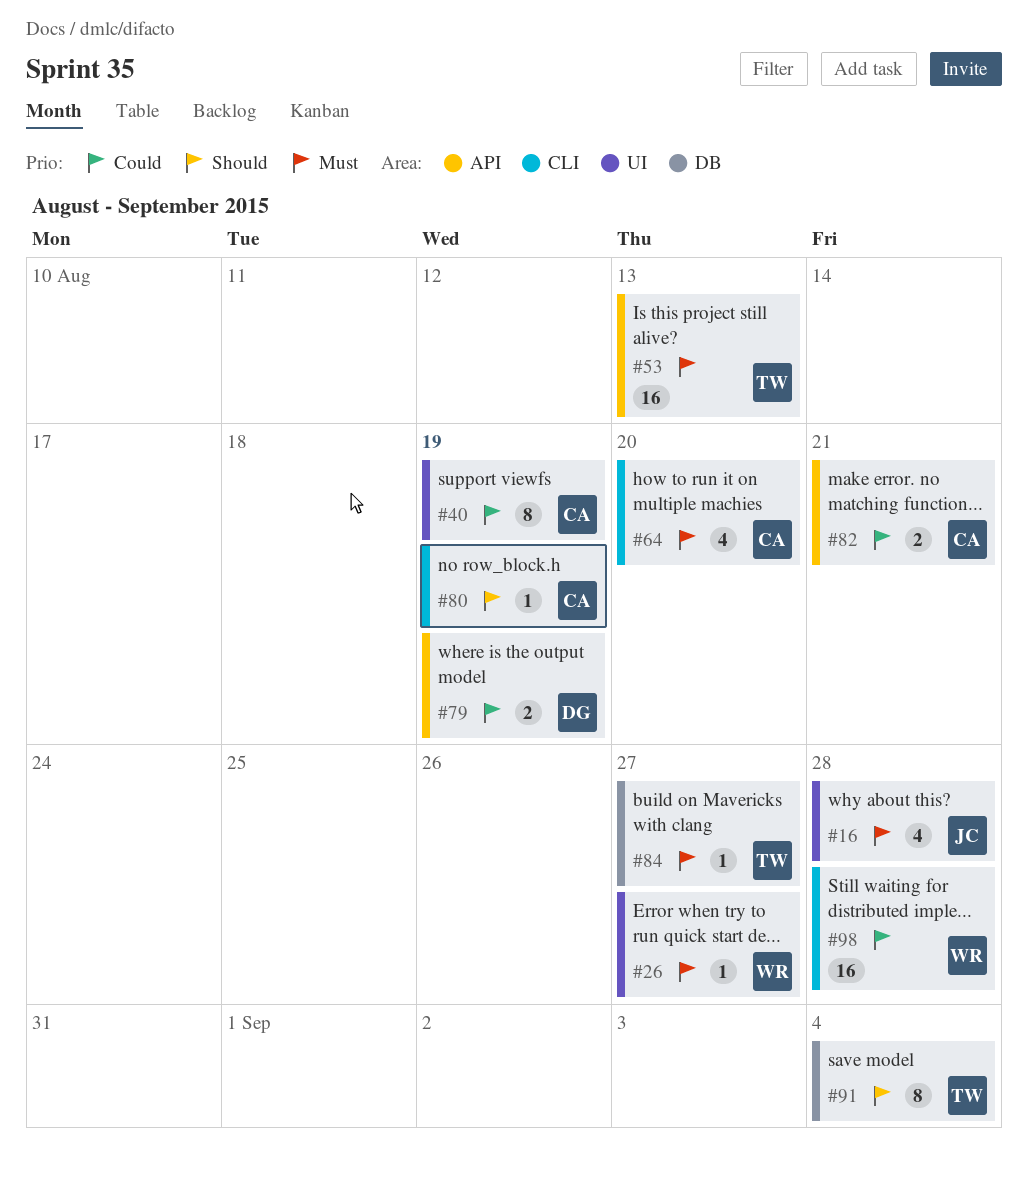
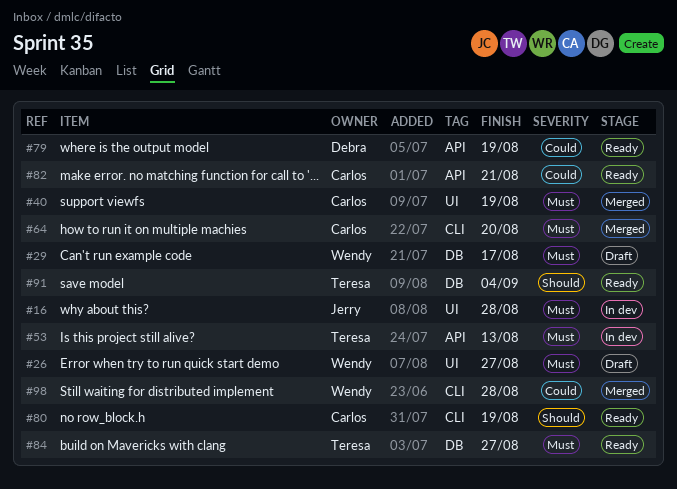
#29: none -> present
#40, priority: Could -> Must

